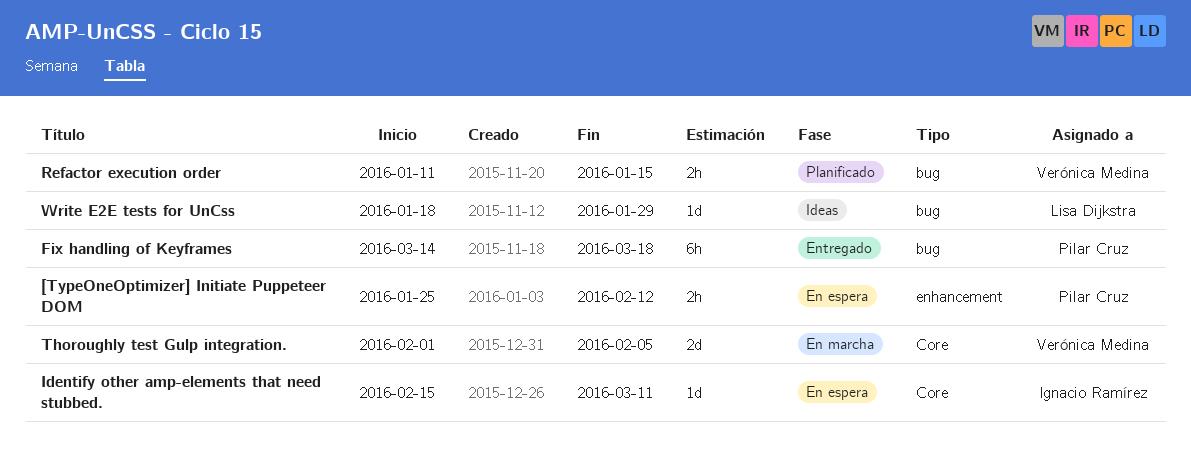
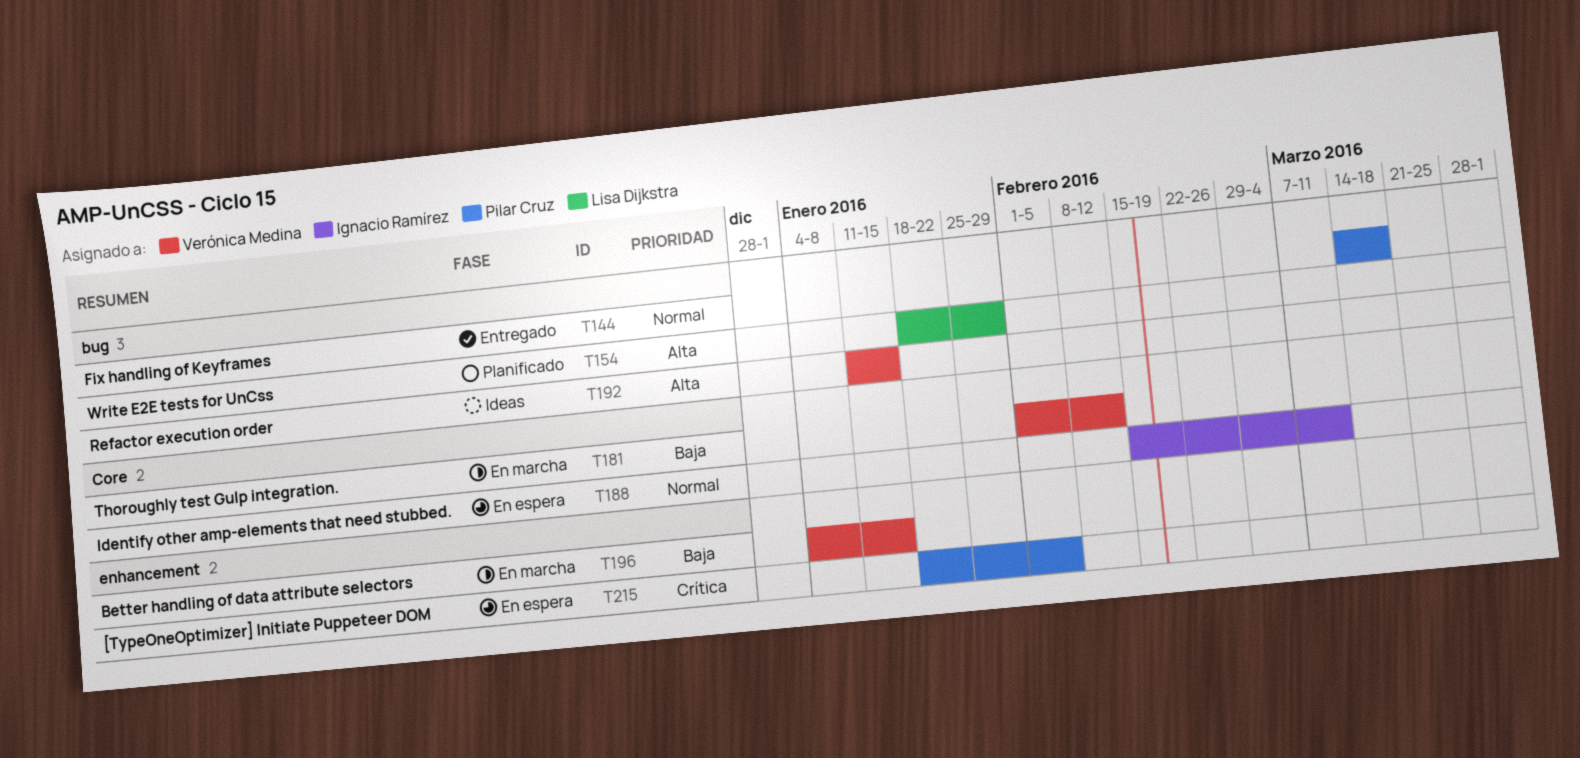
[TypeOneOptimizer] Initiate Puppeteer DOM, start: Jan 25 -> Jan 18
[TypeOneOptimizer] Initiate Puppeteer DOM, due: Feb 12 -> Feb 5
Better handling of data attribute selectors: none -> present
Refactor execution order, status: Planificado -> Ideas
Thoroughly test Gulp integration., due: Feb 5 -> Feb 12
Write E2E tests for UnCss, status: Ideas -> Planificado

